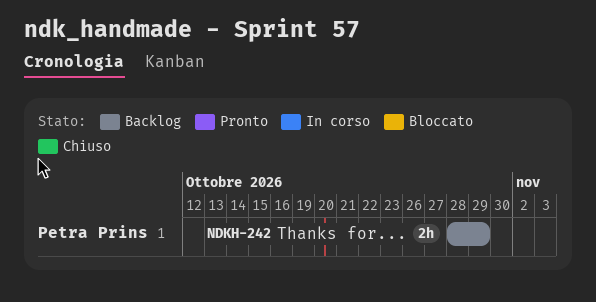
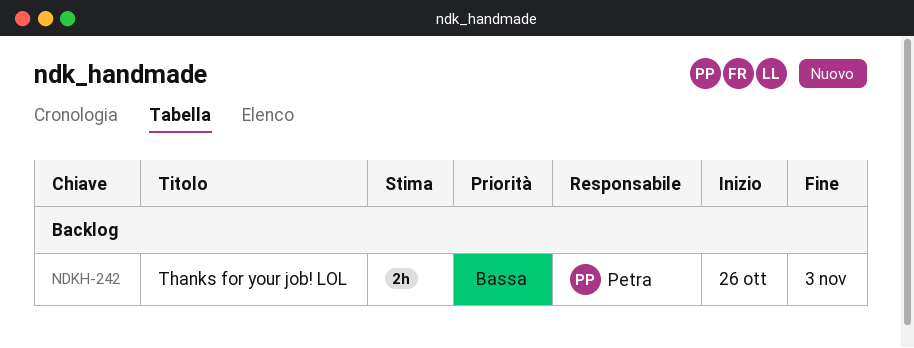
NDKH-242, start: Oct 28 -> Oct 26
NDKH-242, due: Oct 29 -> Nov 3

